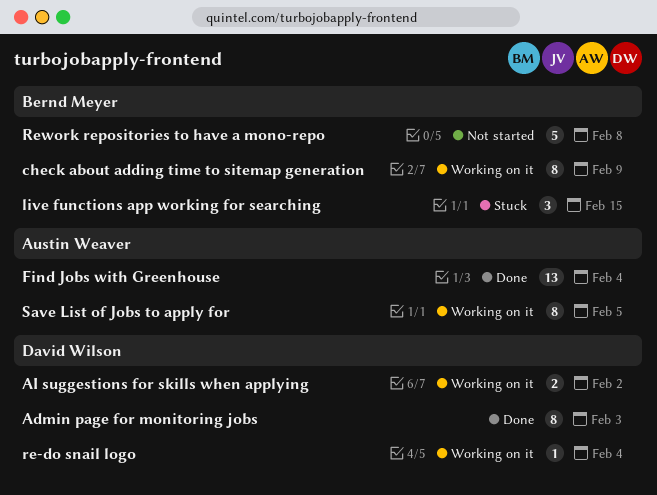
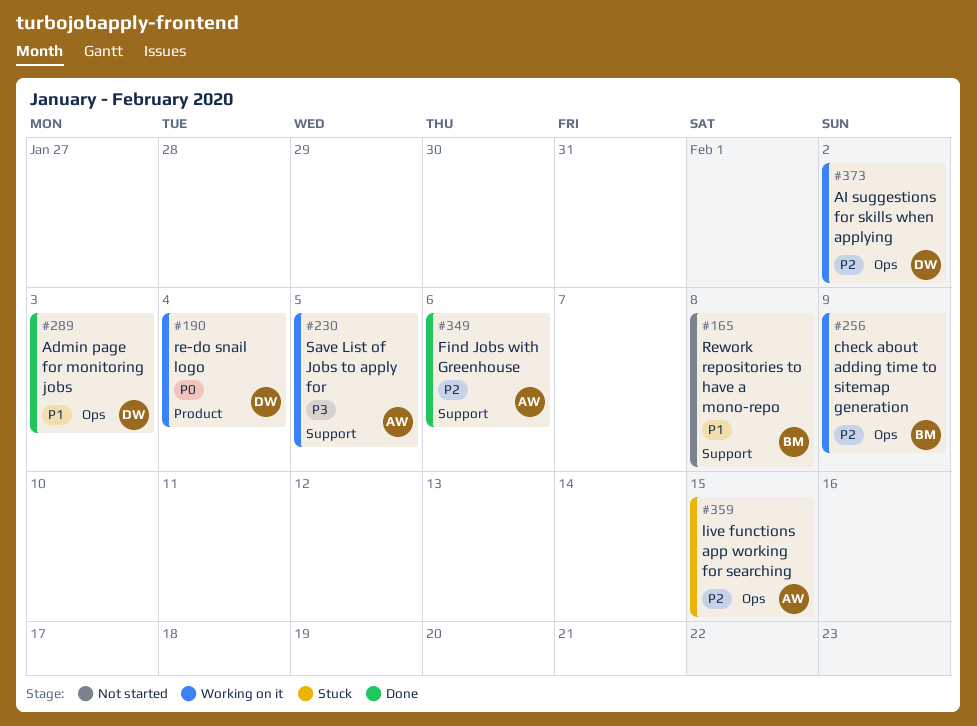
Find Jobs with Greenhouse, due: Feb 4 -> Feb 6
live functions app working for searching, owner: Bernd Meyer -> Austin Weaver

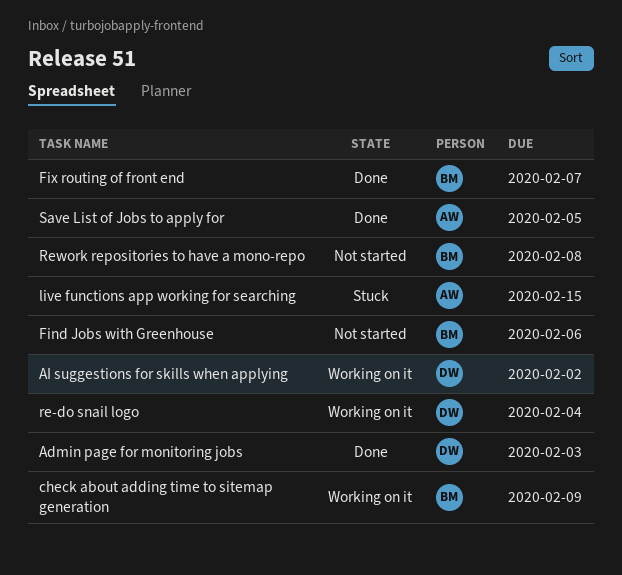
Find Jobs with Greenhouse, status: Done -> Not started
Find Jobs with Greenhouse, owner: AW -> BM
Fix routing of front end: none -> present
Save List of Jobs to apply for, status: Working on it -> Done

